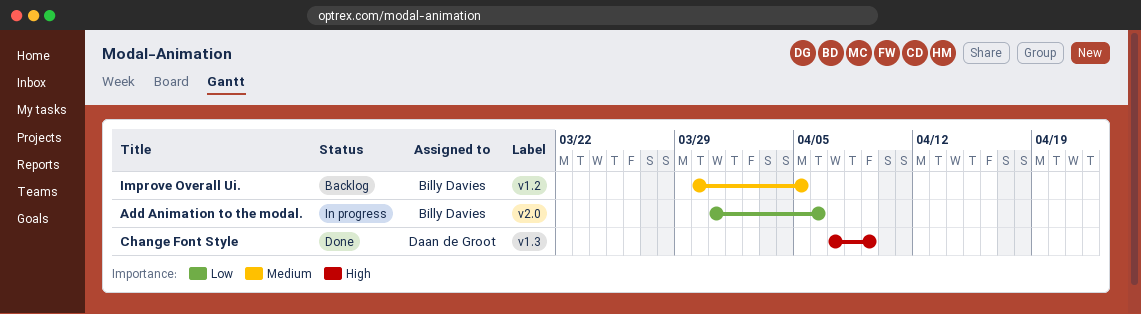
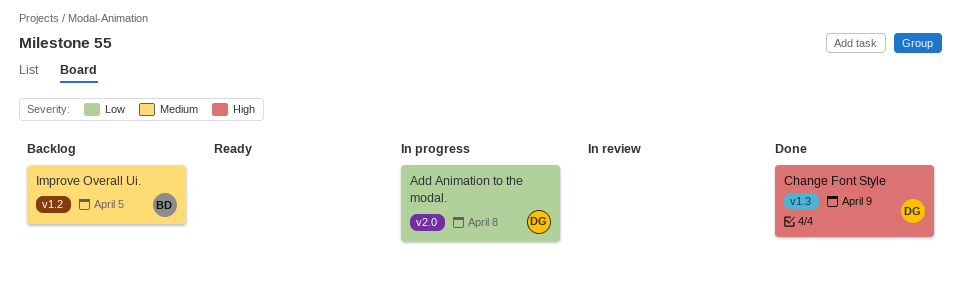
Add Animation to the modal., owner: Billy Davies -> Daan de Groot
Add Animation to the modal., due: Apr 6 -> Apr 8

